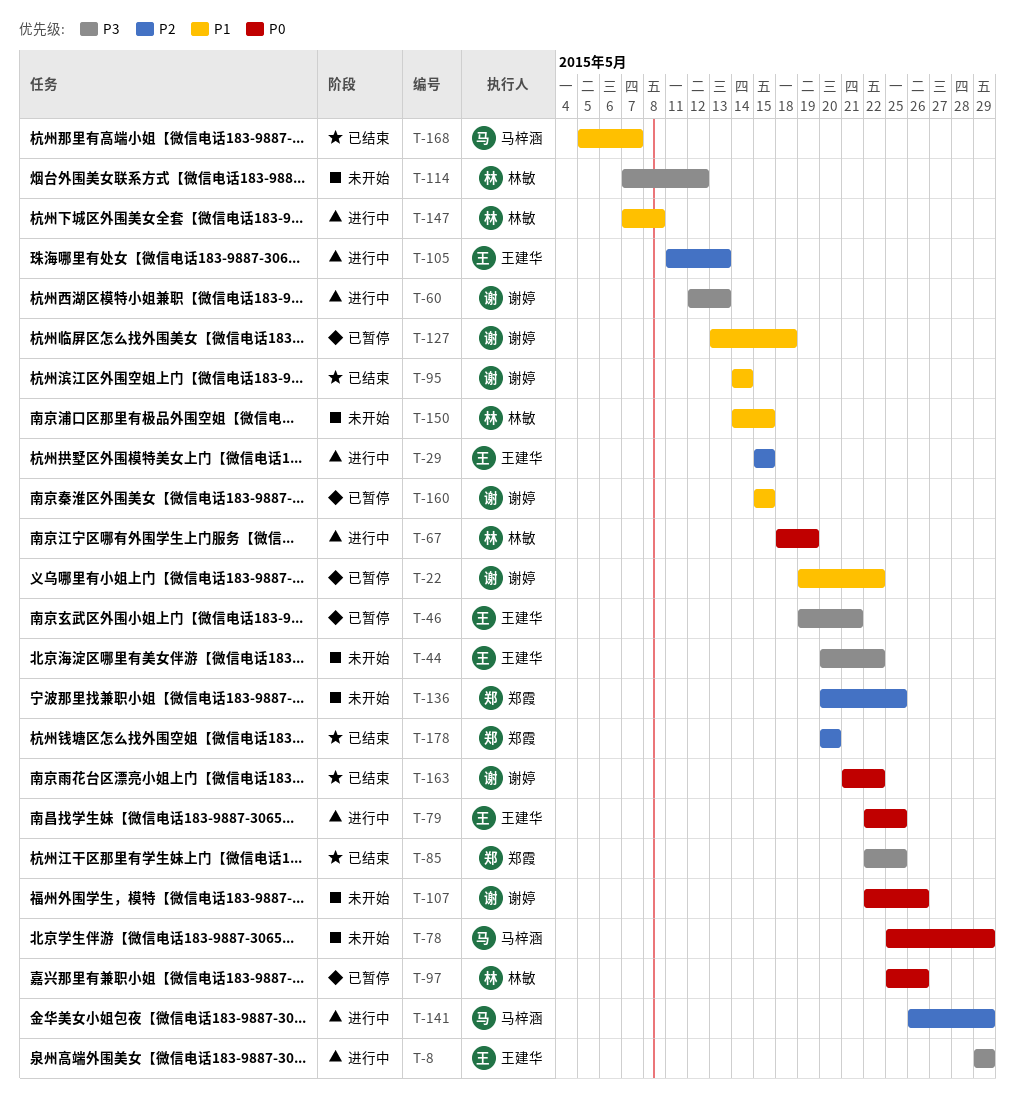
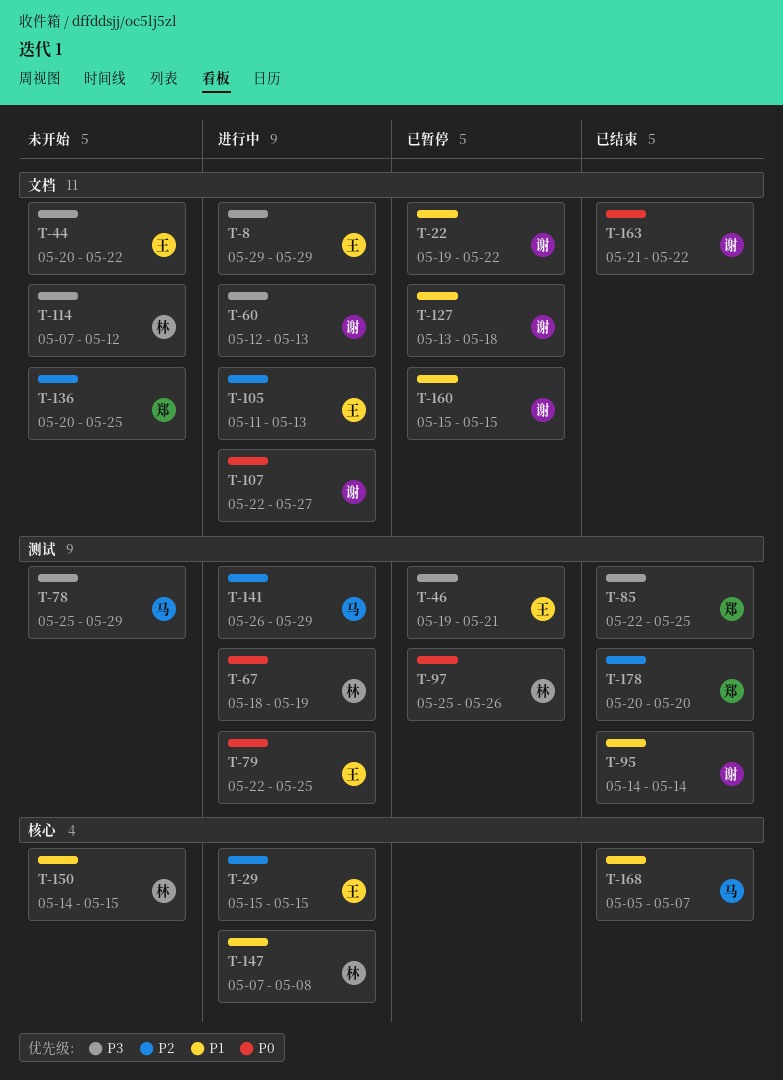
T-78, priority: P0 -> P3
T-107, status: 未开始 -> 进行中
T-107, due: May 26 -> May 27

